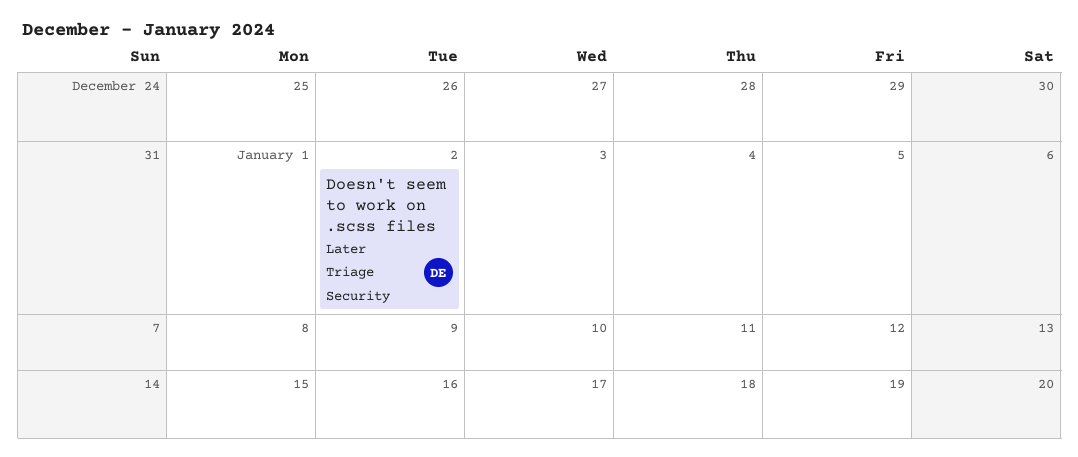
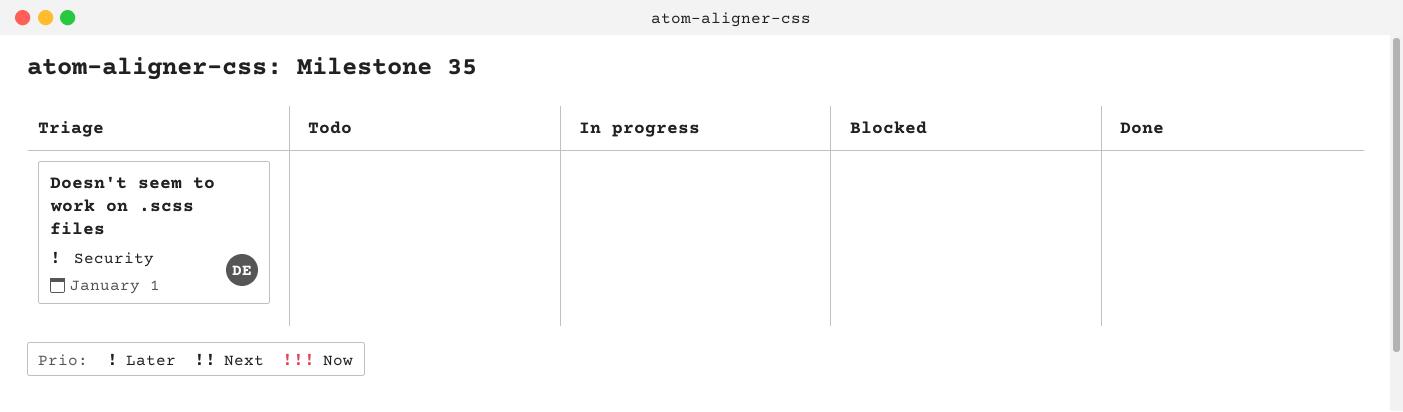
Doesn't seem to work on .scss files, due: Jan 2 -> Jan 1

